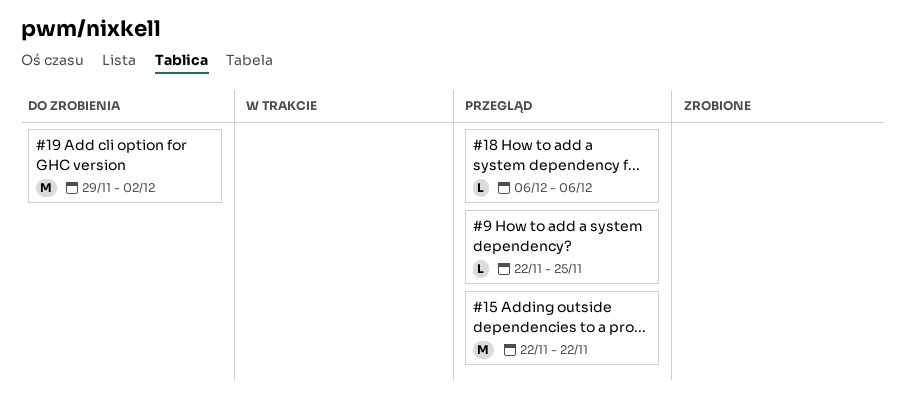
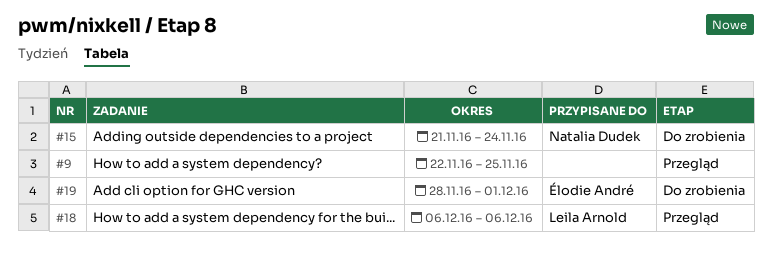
#15, status: Przegląd -> Do zrobienia
#15, start: Nov 22 -> Nov 21
#15, due: Nov 22 -> Nov 24
#19, start: Nov 29 -> Nov 28
#19, due: Dec 2 -> Dec 1

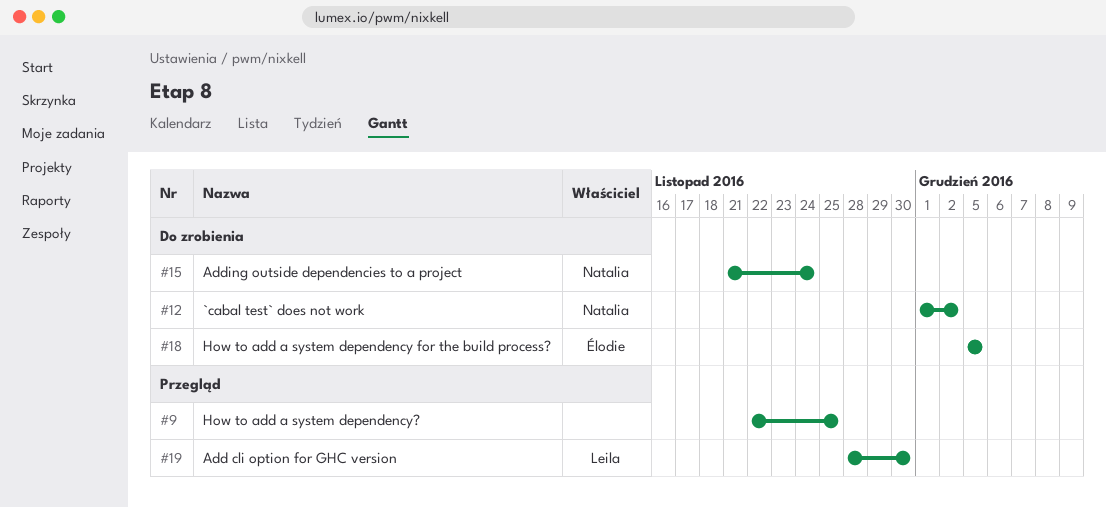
#12: none -> present
#18, status: Przegląd -> Do zrobienia
#18, owner: Leila Arnold -> Élodie André
#18, start: Dec 6 -> Dec 5
#18, due: Dec 6 -> Dec 5
#19, status: Do zrobienia -> Przegląd
#19, owner: Élodie André -> Leila Arnold
#19, due: Dec 1 -> Nov 30

